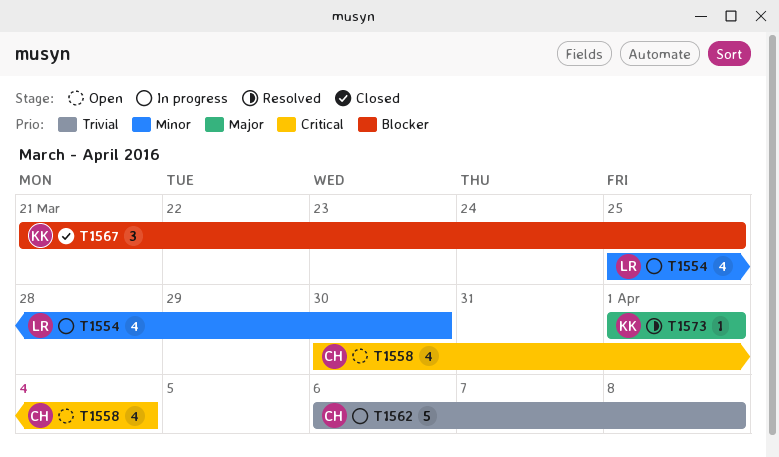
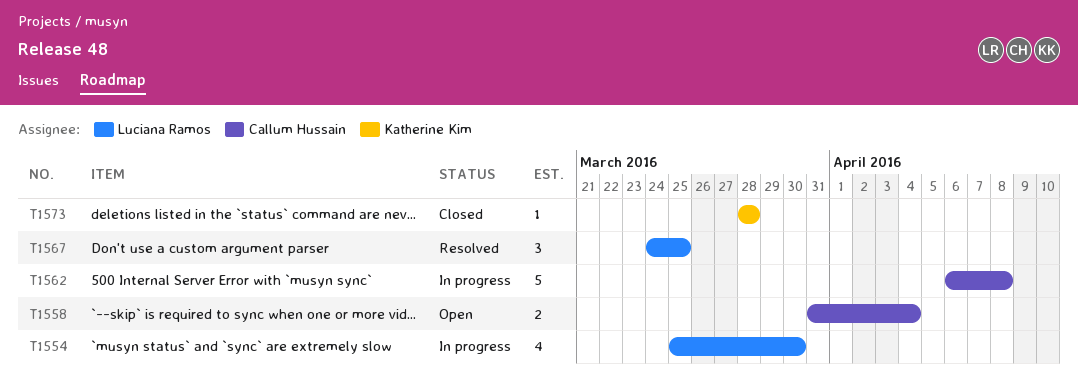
T1558, estimate: 4 -> 2
T1558, start: Mar 30 -> Mar 31
T1567, status: Closed -> Resolved
T1567, owner: Katherine Kim -> Luciana Ramos
T1567, start: Mar 21 -> Mar 24
T1573, status: Resolved -> Closed
T1573, start: Apr 1 -> Mar 28
T1573, due: Apr 1 -> Mar 28

